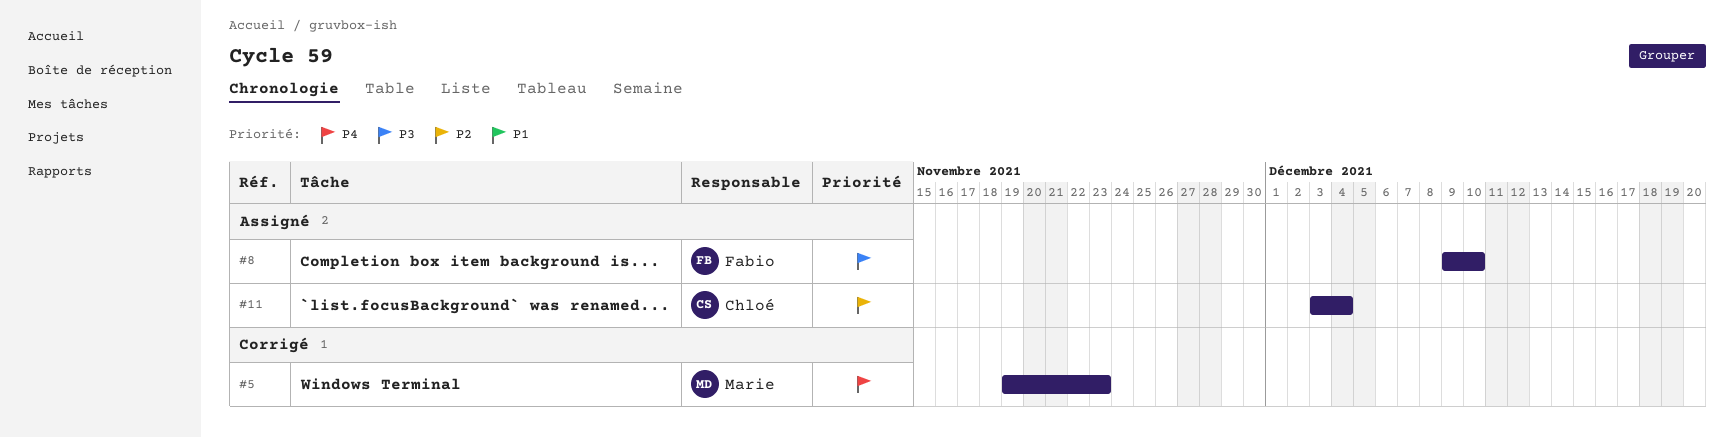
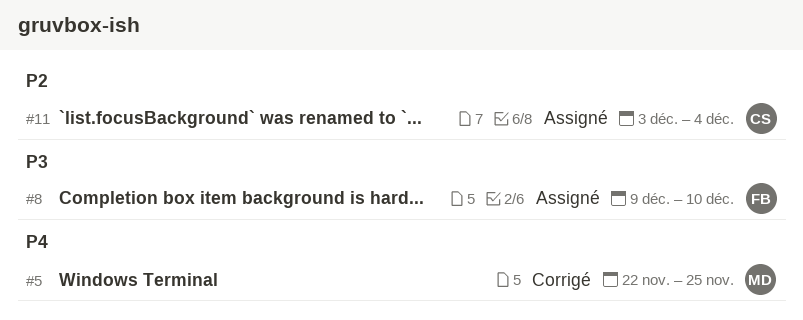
#5, start: Nov 19 -> Nov 22
#5, due: Nov 23 -> Nov 25

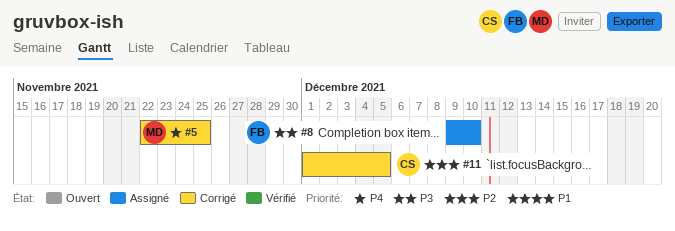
#11, status: Assigné -> Corrigé
#11, start: Dec 3 -> Dec 1
#11, due: Dec 4 -> Dec 5

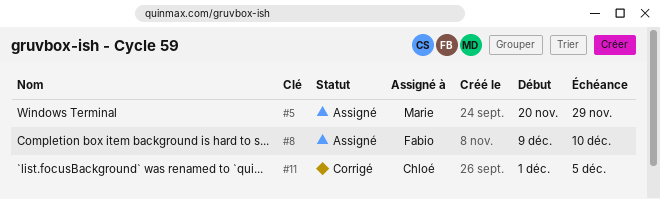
#5, status: Corrigé -> Assigné
#5, start: Nov 22 -> Nov 20
#5, due: Nov 25 -> Nov 29

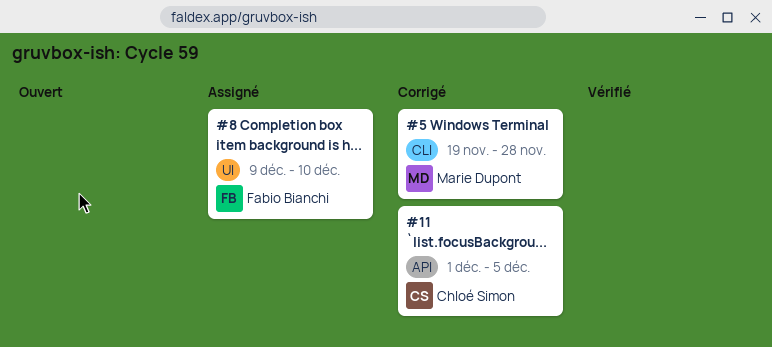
#5, status: Assigné -> Corrigé
#5, start: Nov 20 -> Nov 19
#5, due: Nov 29 -> Nov 28

